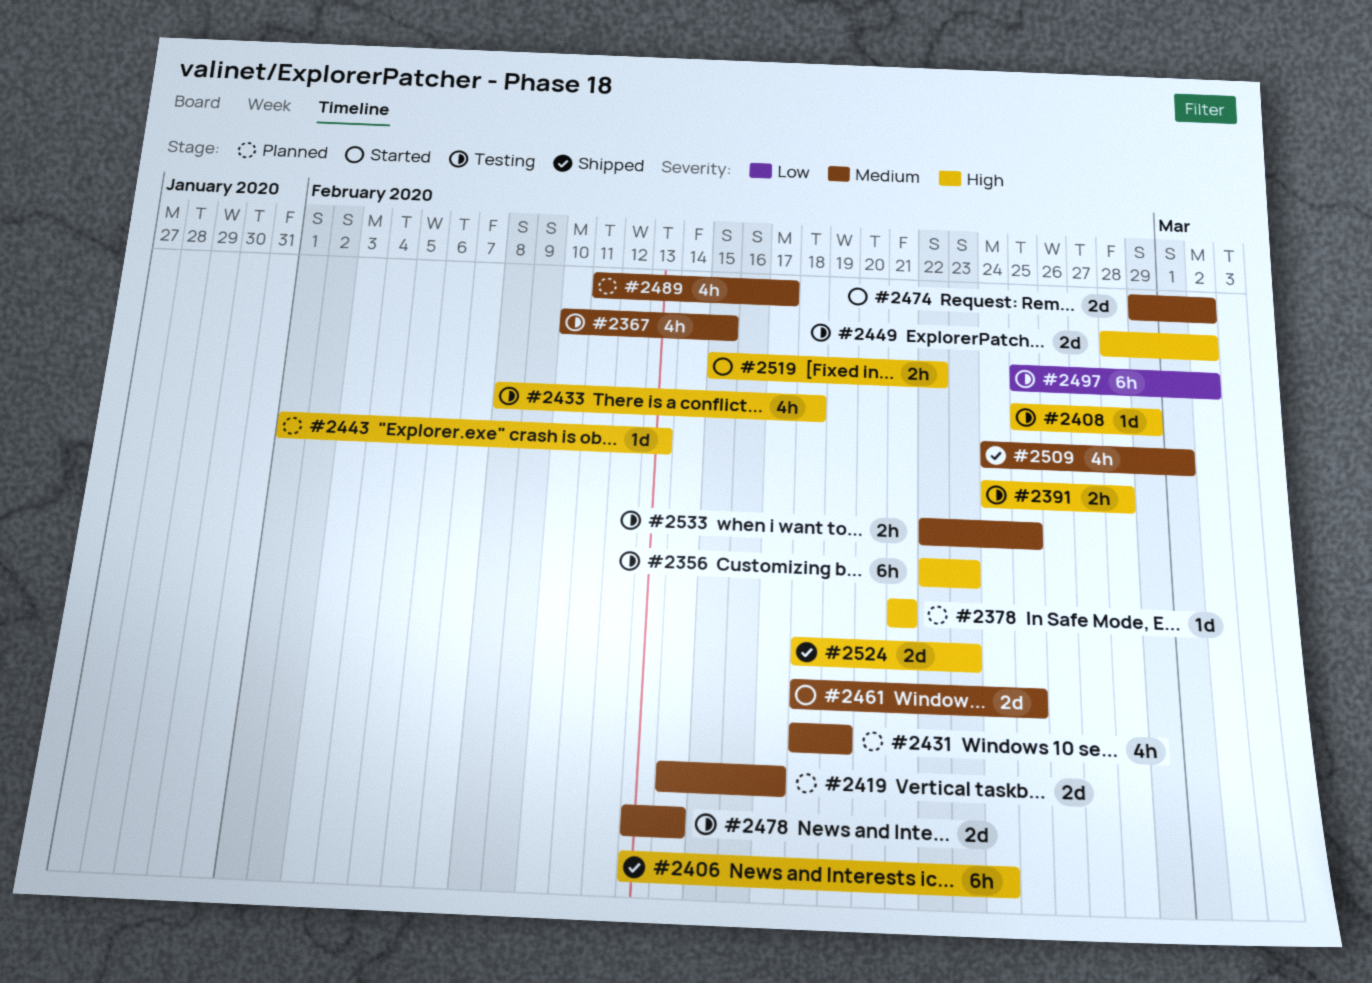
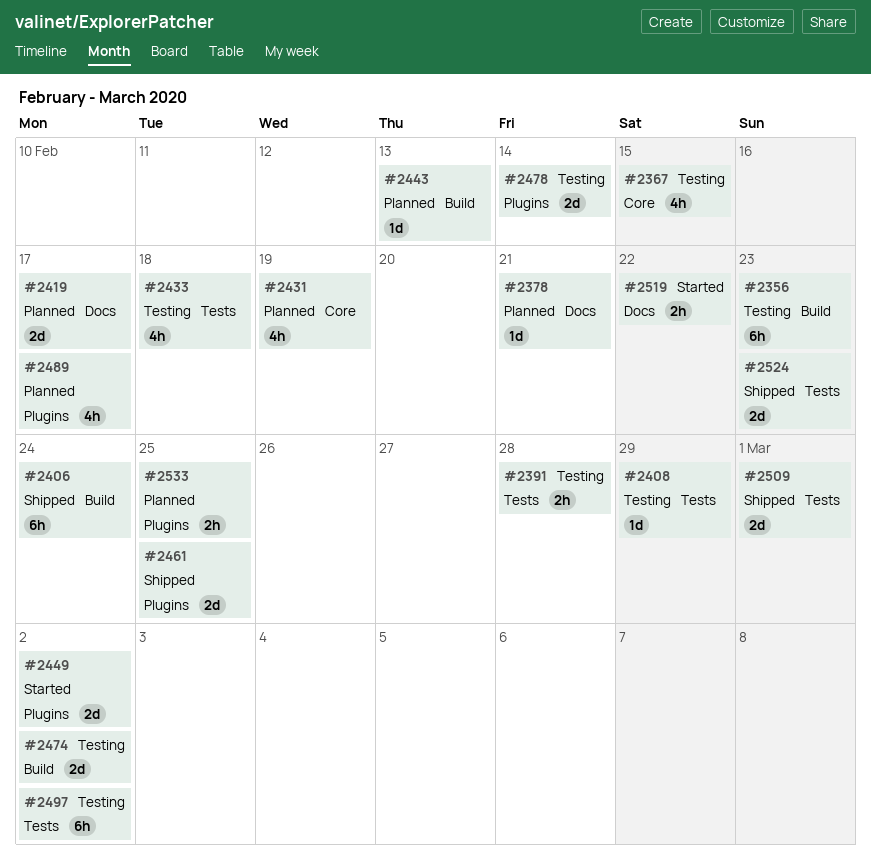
#2449, status: Testing -> Started
#2461, status: Started -> Shipped
#2474, status: Started -> Testing
#2509, estimate: 4h -> 2d
#2533, status: Testing -> Planned

